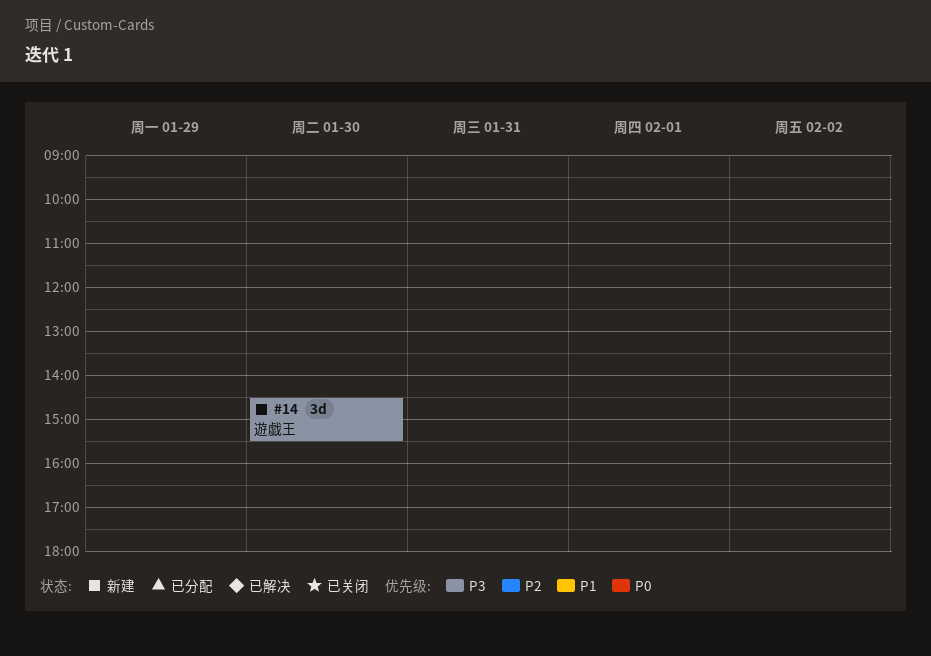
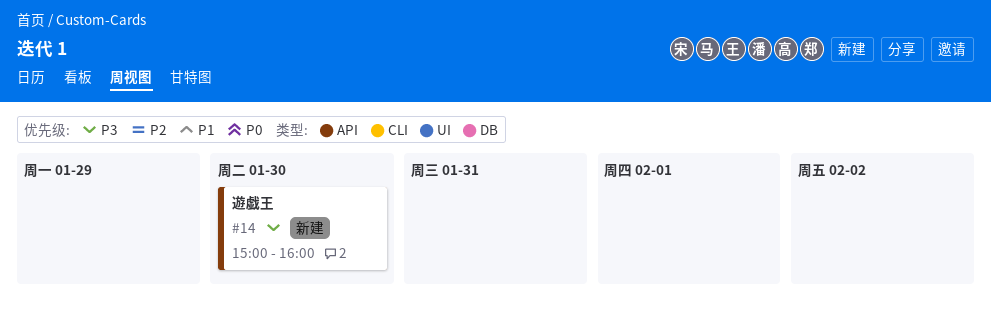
#14, begins: 14:30 -> 15:00
#14, ends: 15:30 -> 16:00

